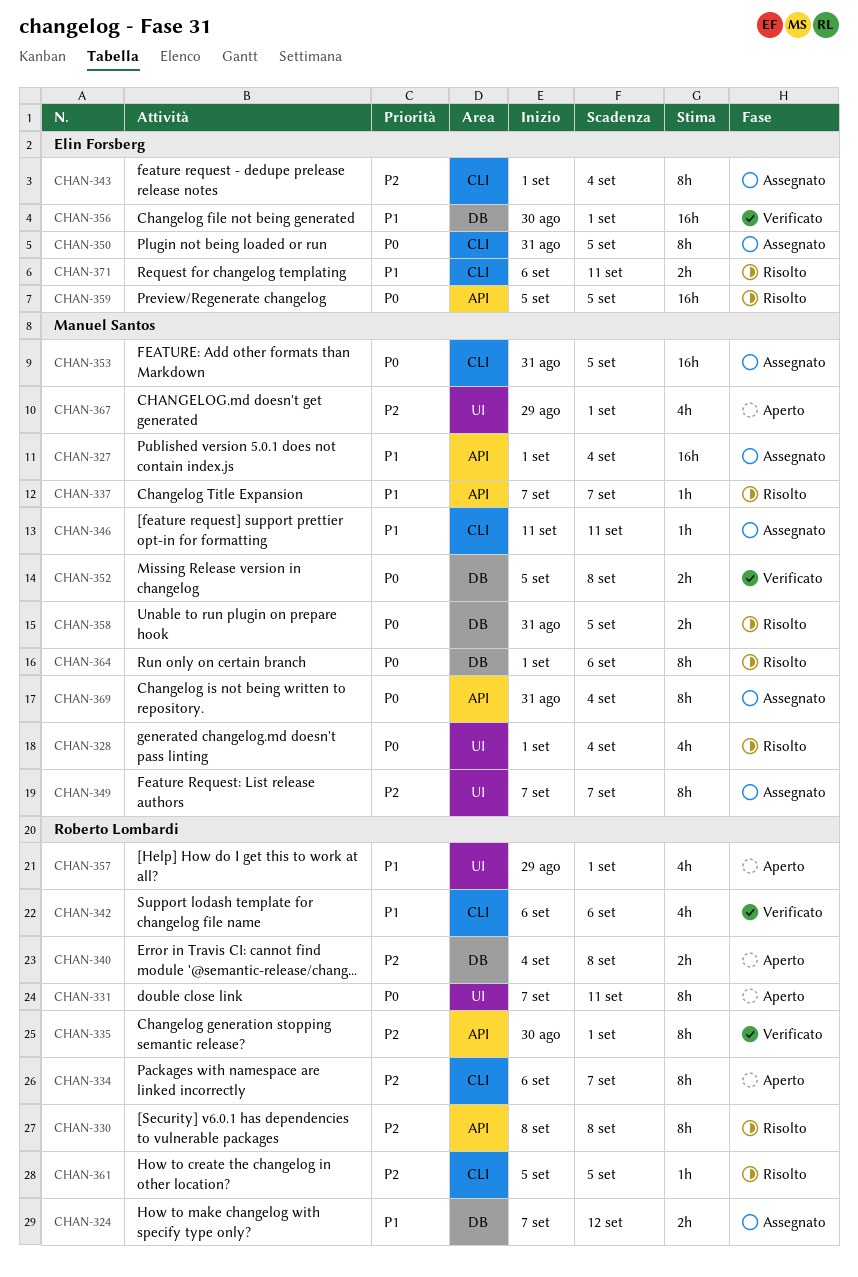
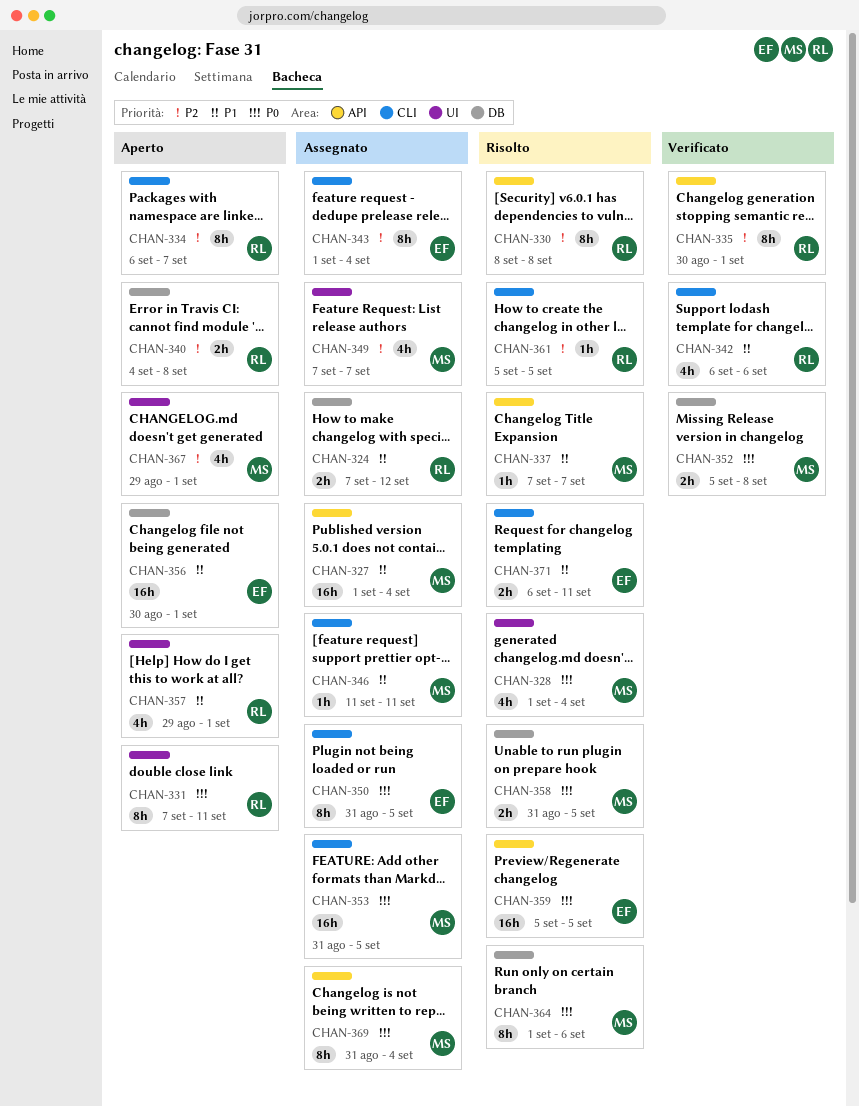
CHAN-349, estimate: 8h -> 4h
CHAN-356, status: Verificato -> Aperto

